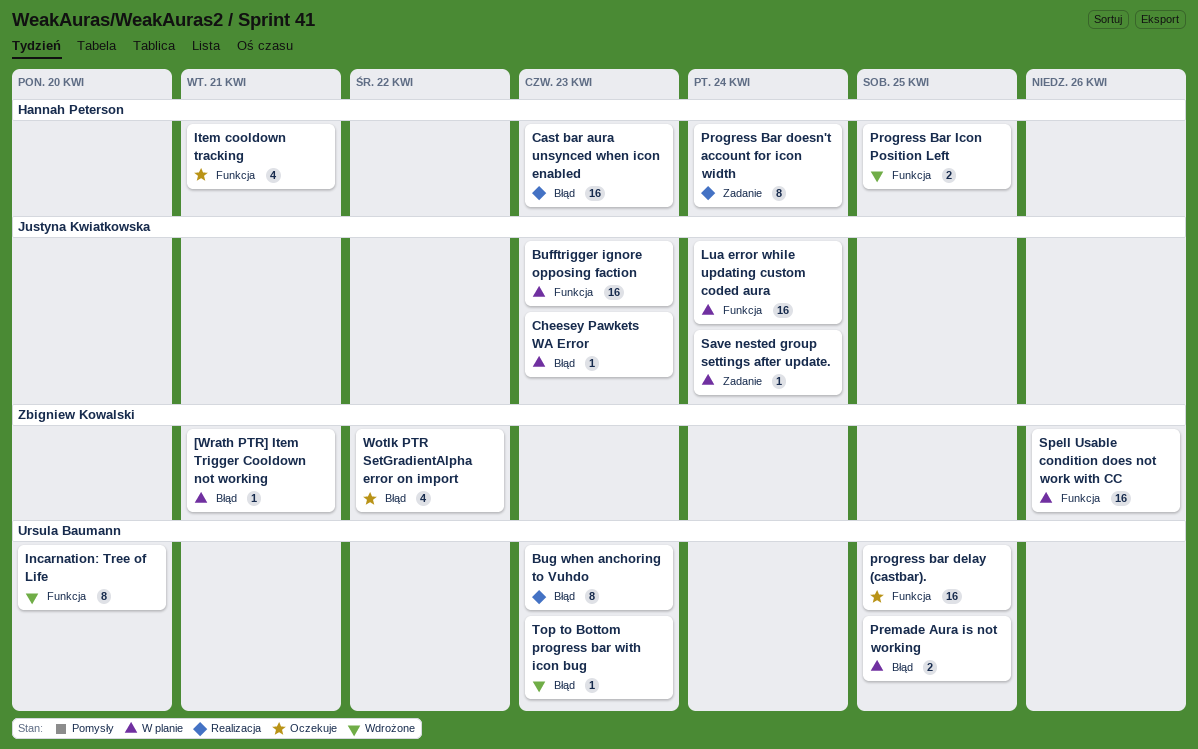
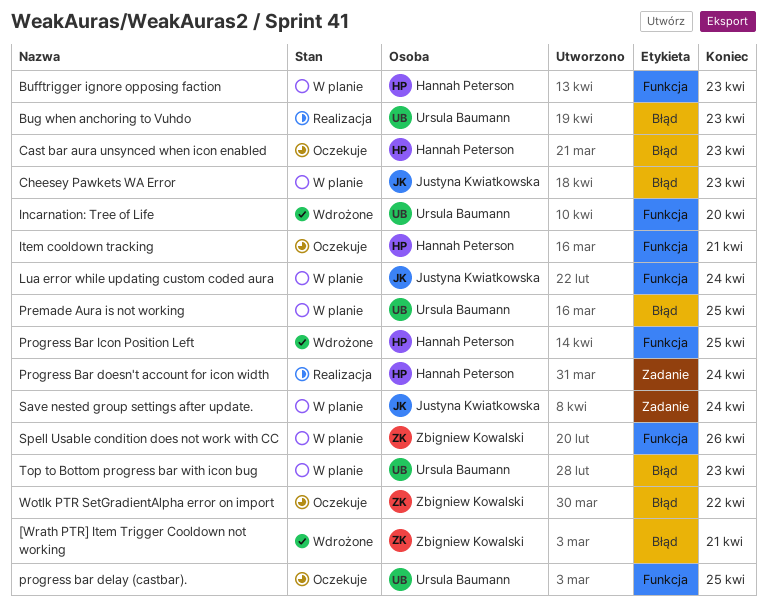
[Wrath PTR] Item Trigger Cooldown not working, status: W planie -> Wdrożone
Bufftrigger ignore opposing faction, owner: Justyna Kwiatkowska -> Hannah Peterson
Cast bar aura unsynced when icon enabled, status: Realizacja -> Oczekuje
Top to Bottom progress bar with icon bug, status: Wdrożone -> W planie

